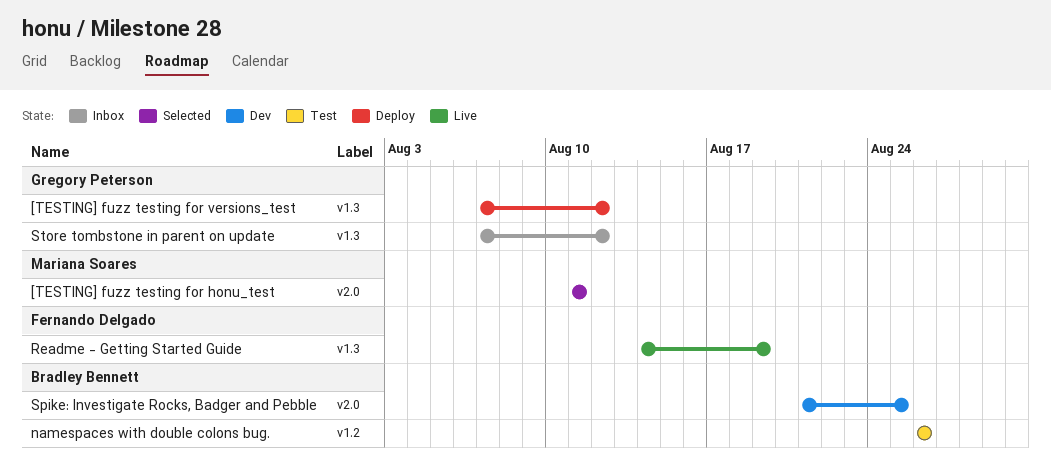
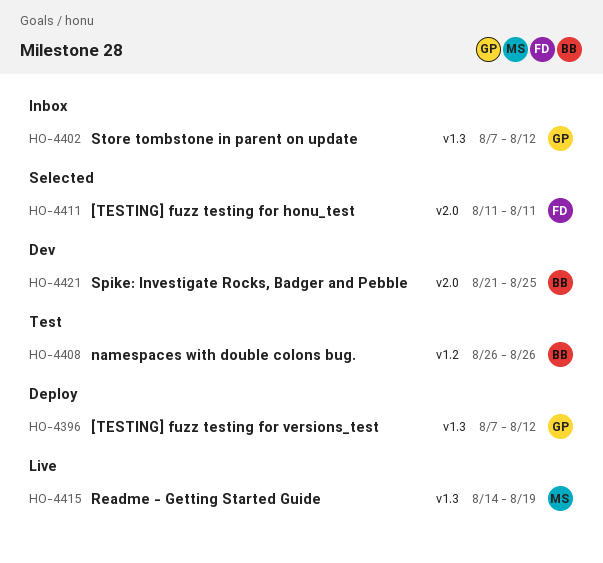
[TESTING] fuzz testing for honu_test, owner: Mariana Soares -> Fernando Delgado
Readme - Getting Started Guide, owner: Fernando Delgado -> Mariana Soares

